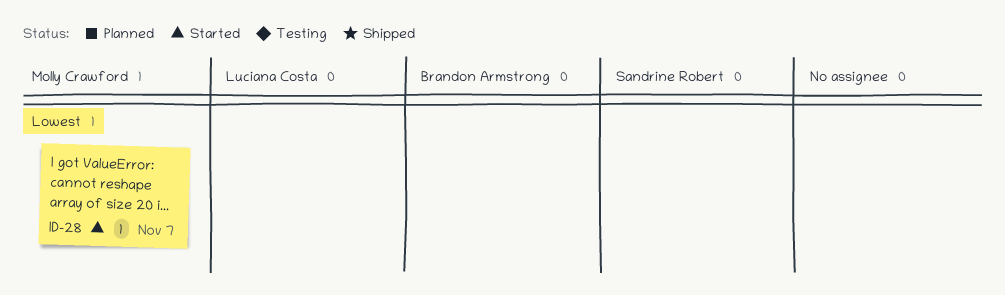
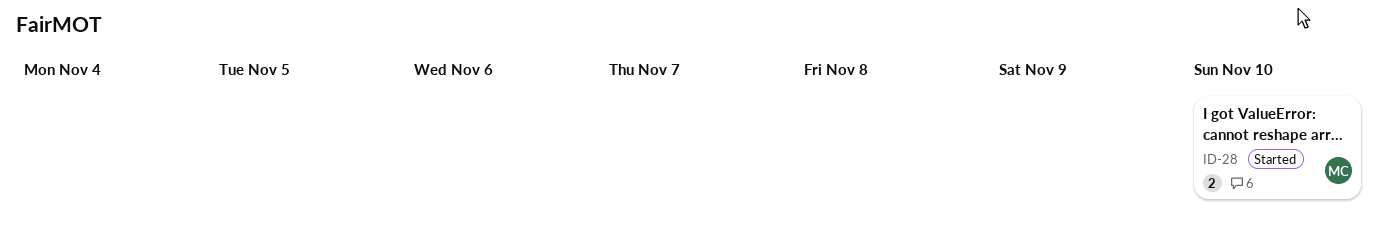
ID-28, estimate: 1 -> 2
ID-28, due: Nov 7 -> Nov 10

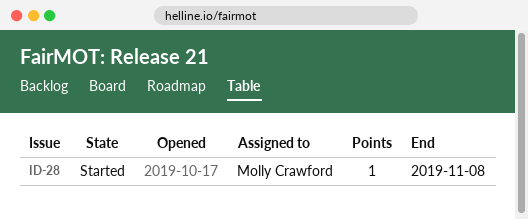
ID-28, estimate: 2 -> 1
ID-28, due: Nov 10 -> Nov 8

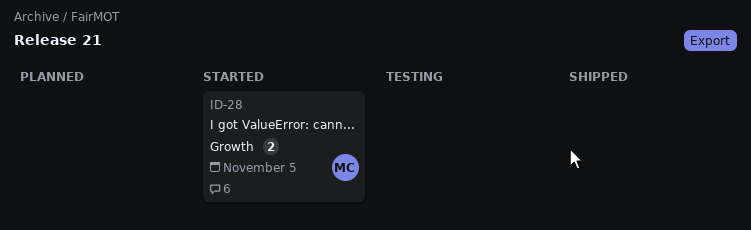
ID-28, estimate: 1 -> 2
ID-28, due: Nov 8 -> Nov 5

